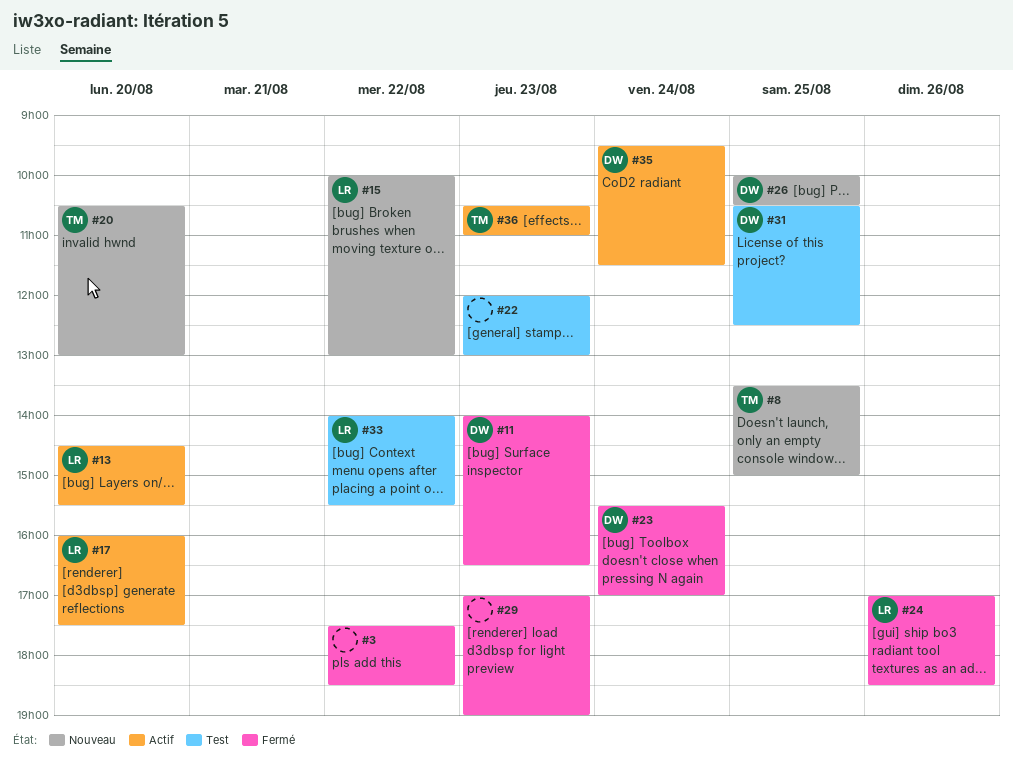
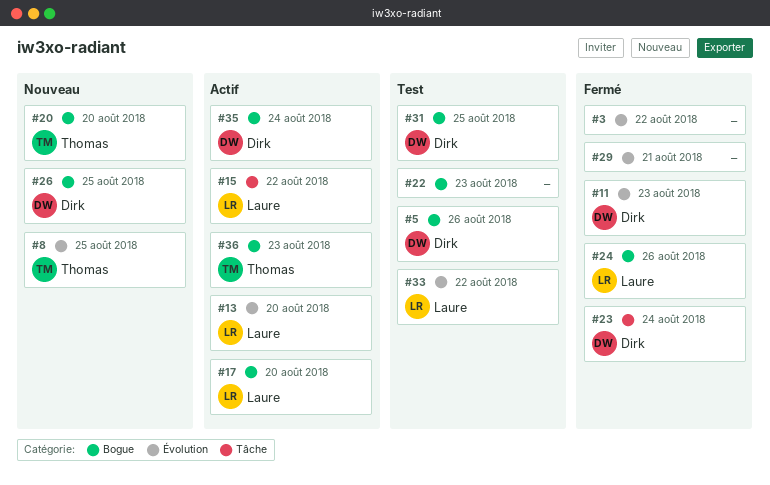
#5: none -> present
#15, status: Nouveau -> Actif
#29, day: Aug 23 -> Aug 21

